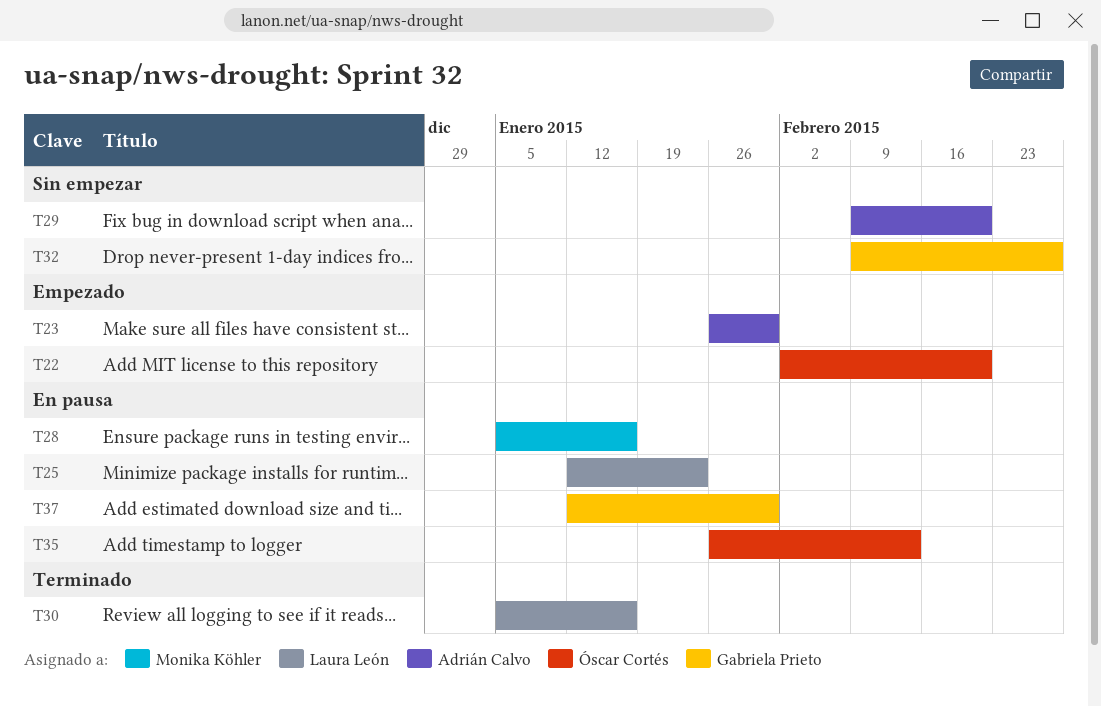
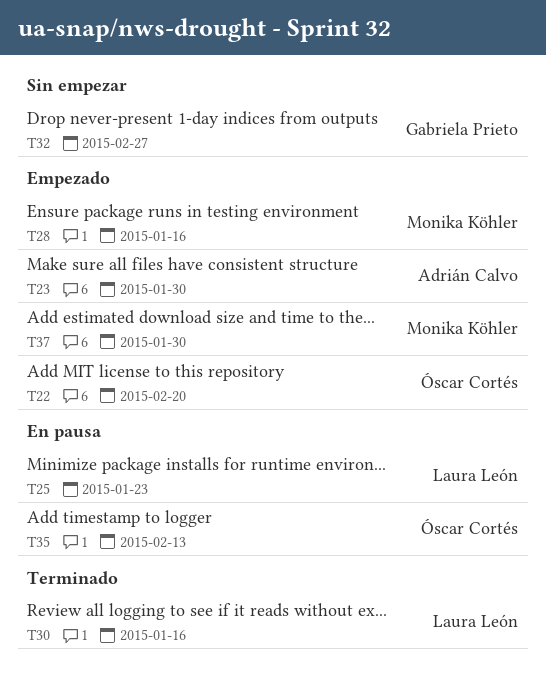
T28, status: En pausa -> Empezado
T29: present -> none
T37, status: En pausa -> Empezado
T37, owner: Gabriela Prieto -> Monika Köhler

